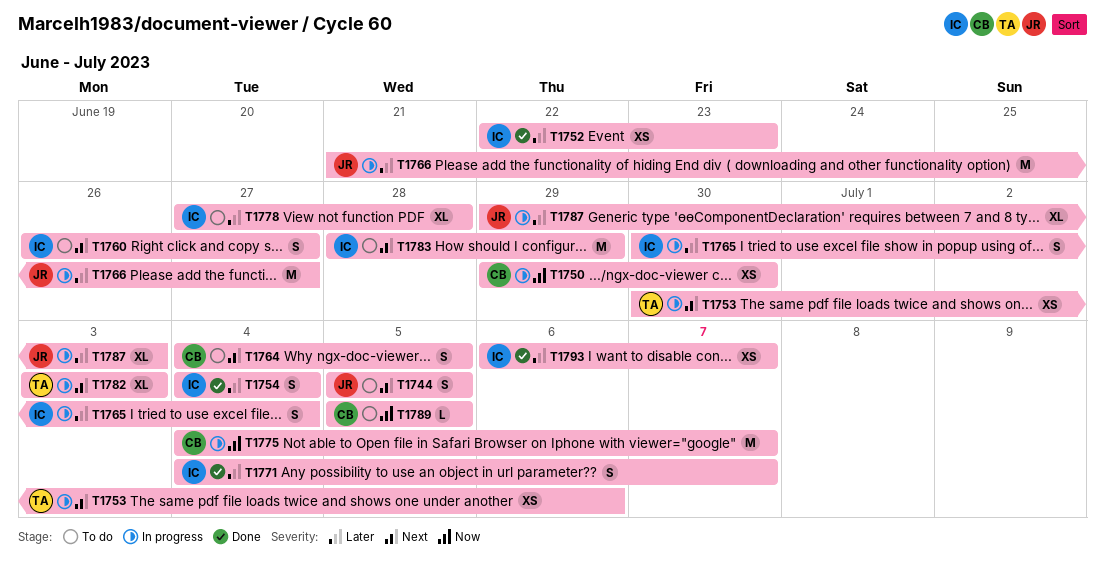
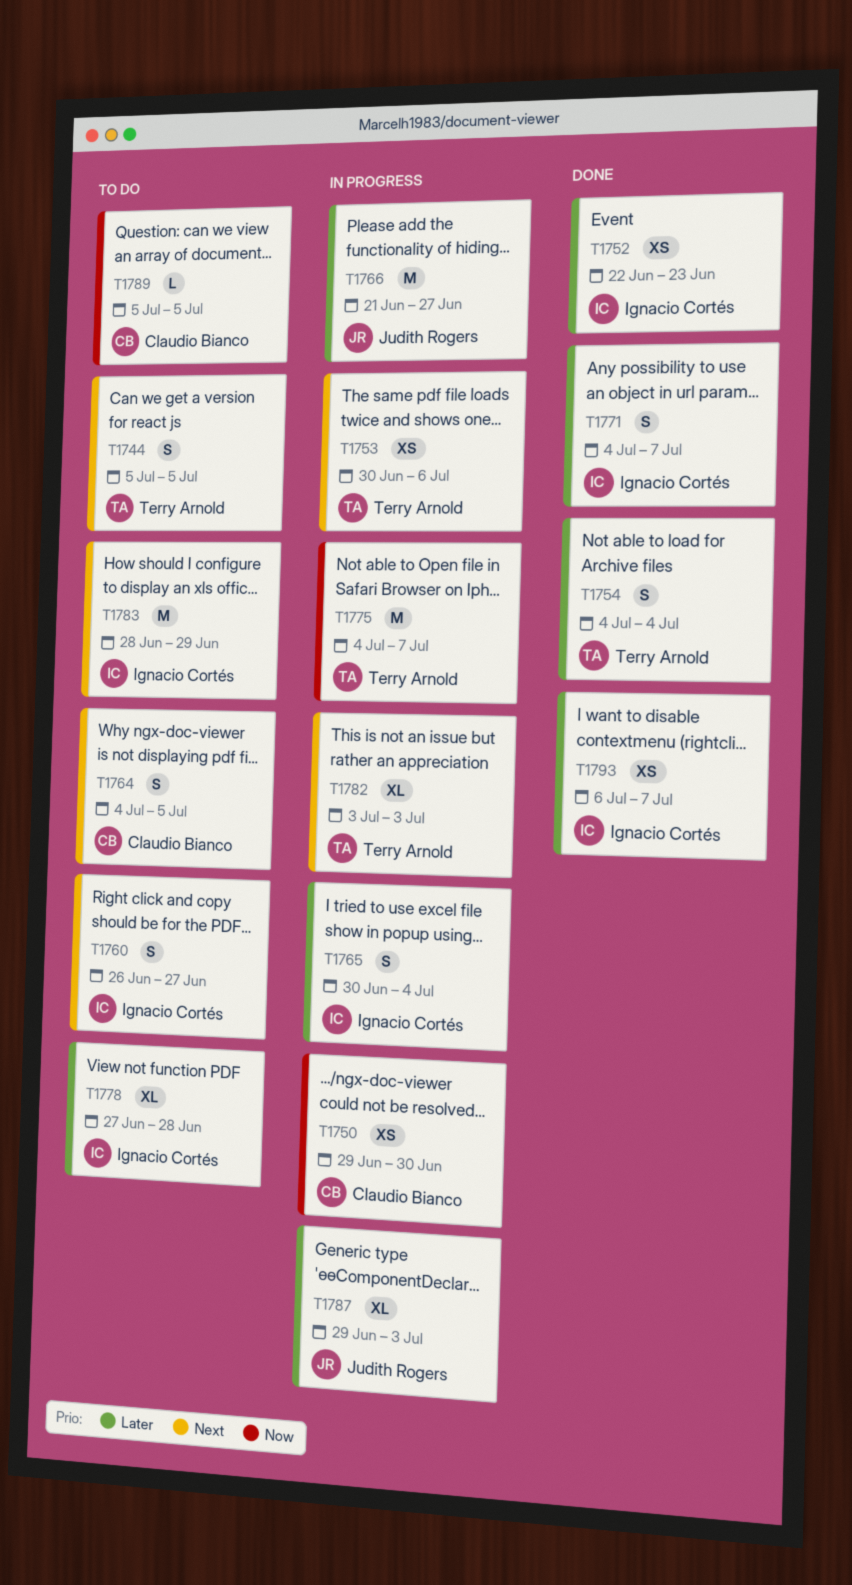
T1744, owner: Judith Rogers -> Terry Arnold
T1754, owner: Ignacio Cortés -> Terry Arnold
T1775, owner: Claudio Bianco -> Terry Arnold

